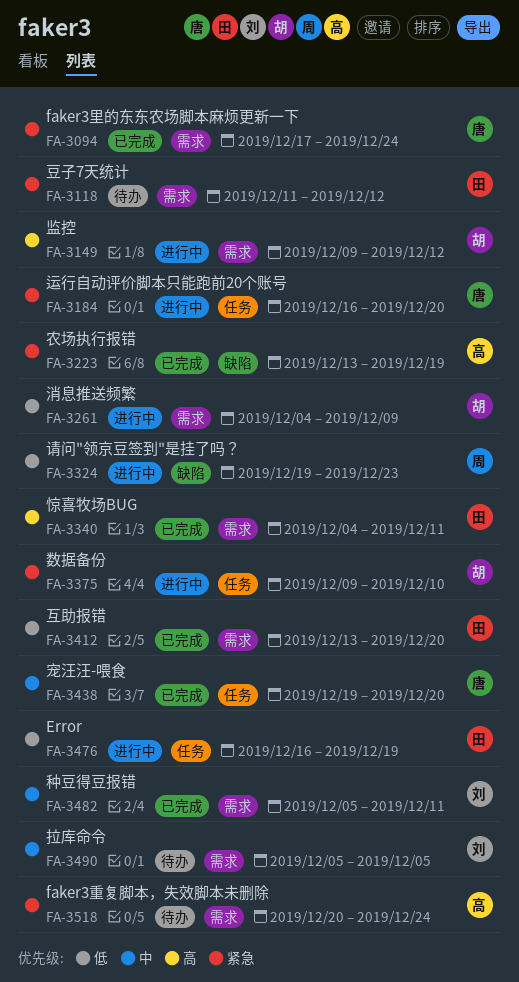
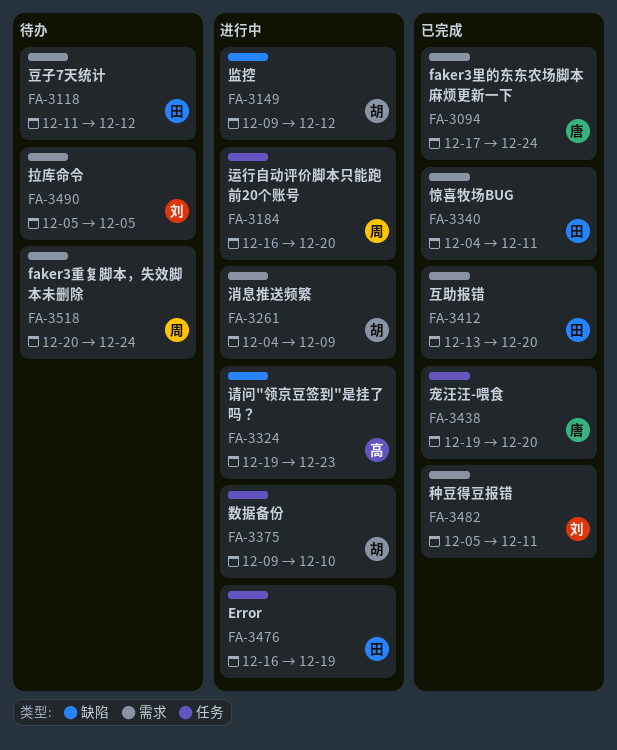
FA-3149, label: 需求 -> 缺陷
FA-3184, owner: 唐 -> 周
FA-3223: present -> none
FA-3324, owner: 周 -> 高
FA-3518, owner: 高 -> 周

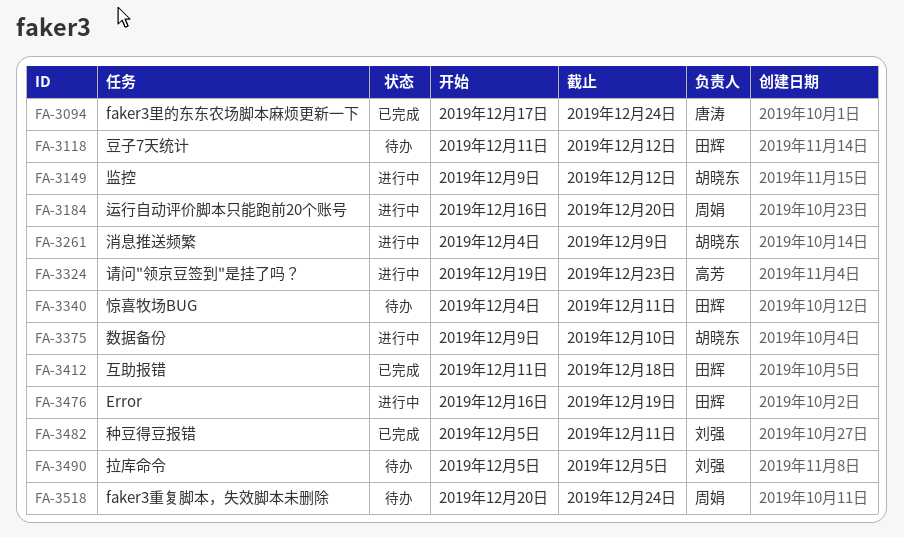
FA-3340, status: 已完成 -> 待办
FA-3412, start: Dec 13 -> Dec 11
FA-3412, due: Dec 20 -> Dec 18
FA-3438: present -> none

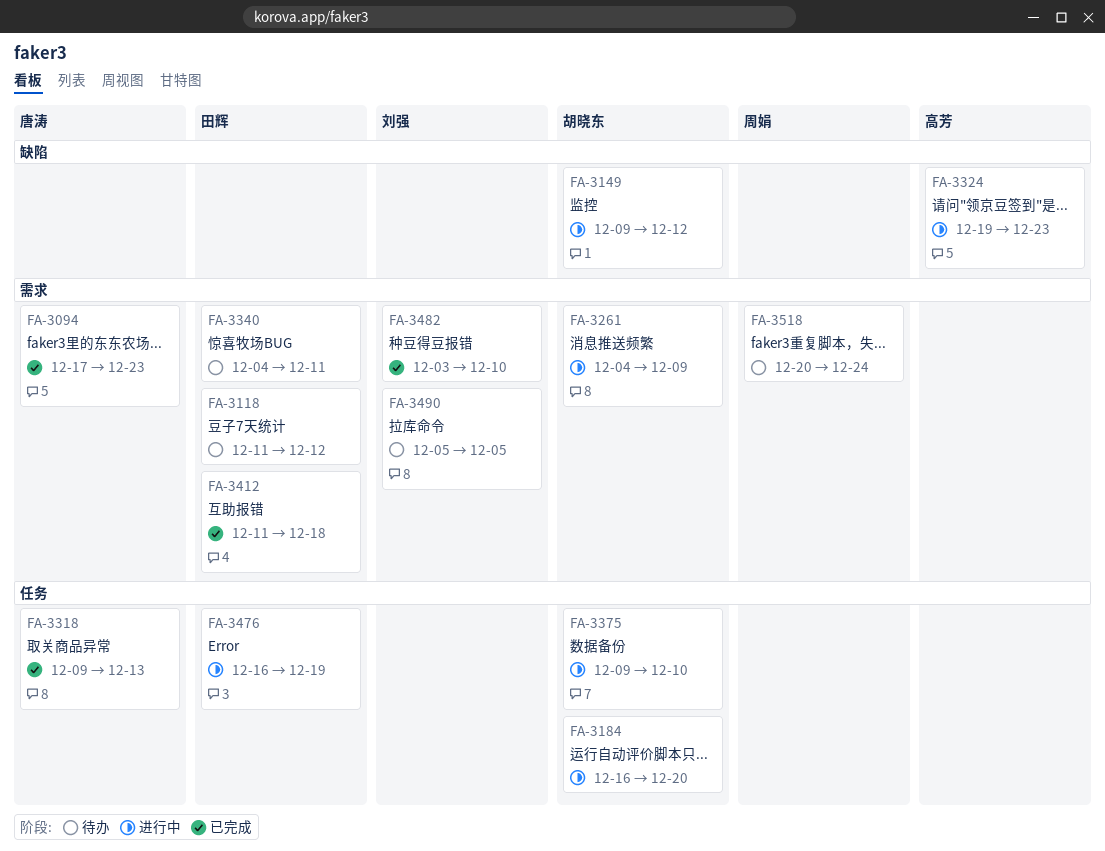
FA-3094, due: Dec 24 -> Dec 23
FA-3184, owner: 周娟 -> 胡晓东
FA-3318: none -> present
FA-3482, start: Dec 5 -> Dec 3
FA-3482, due: Dec 11 -> Dec 10

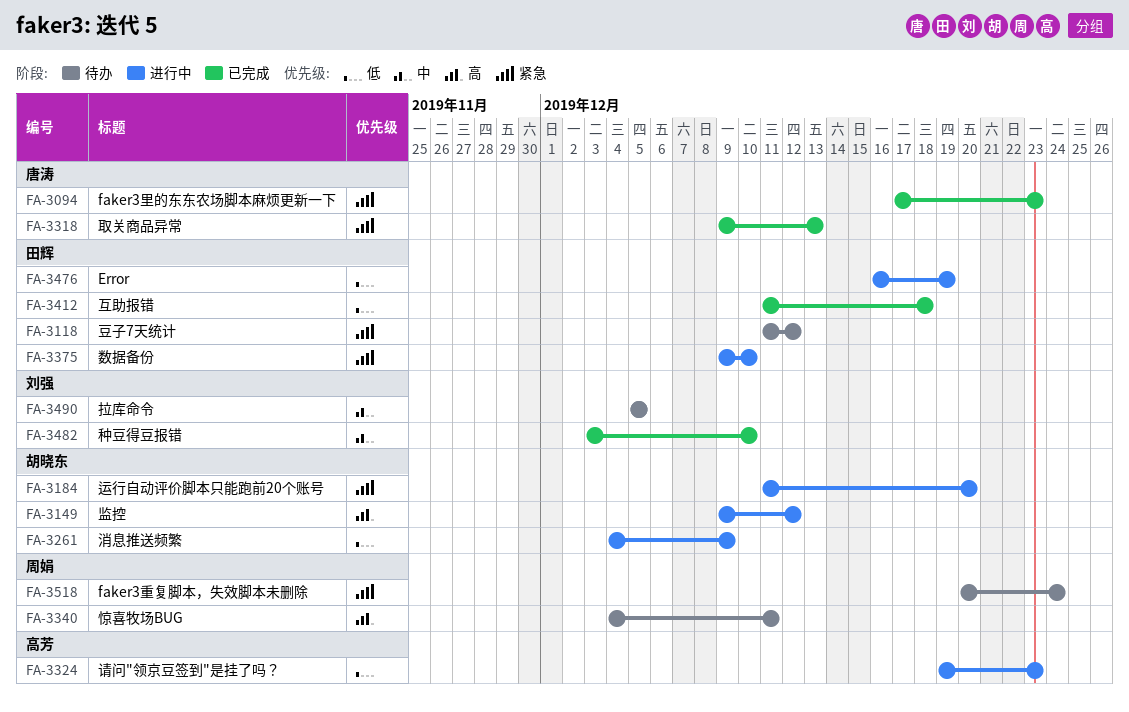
FA-3184, start: Dec 16 -> Dec 11
FA-3340, owner: 田辉 -> 周娟
FA-3375, owner: 胡晓东 -> 田辉

